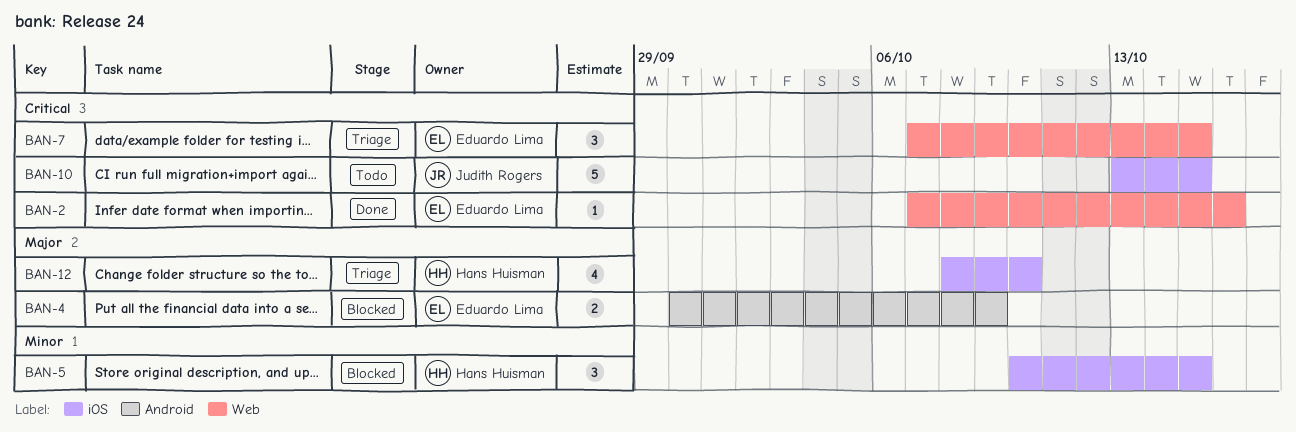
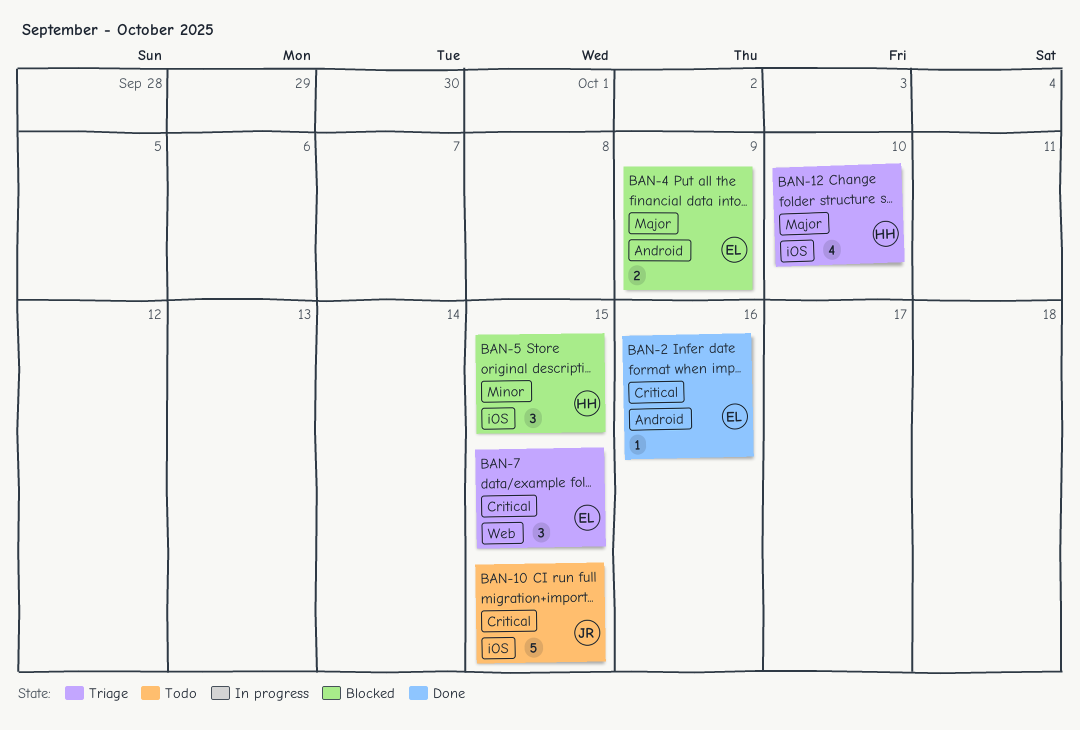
BAN-2, label: Web -> Android

